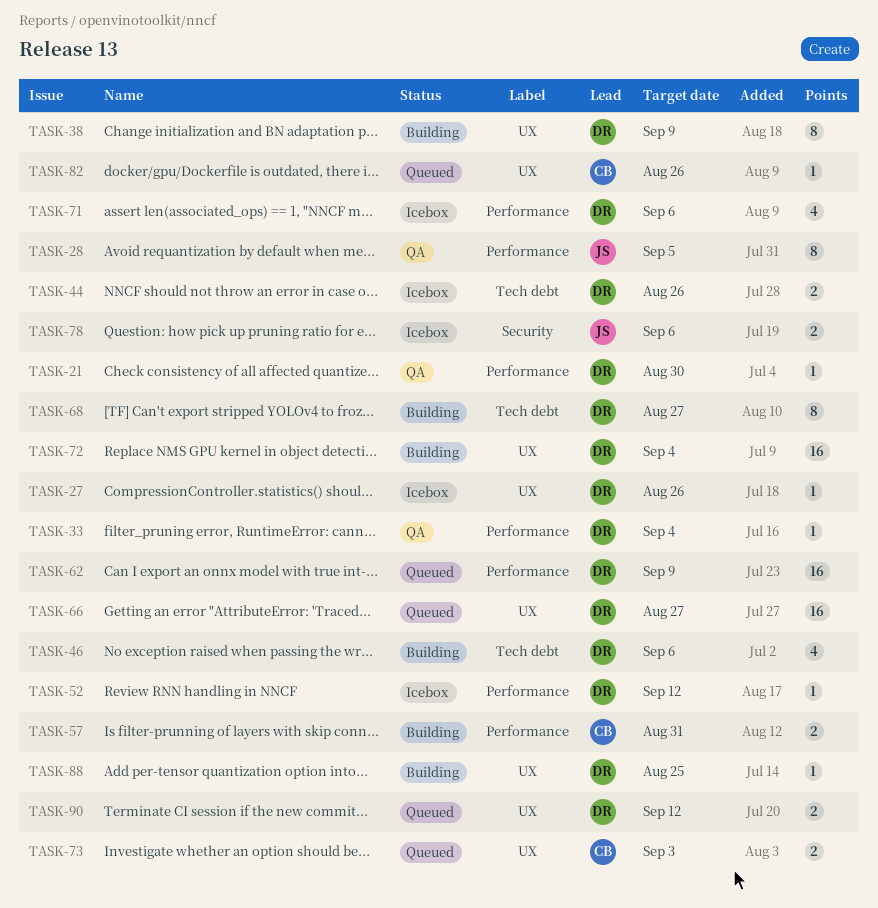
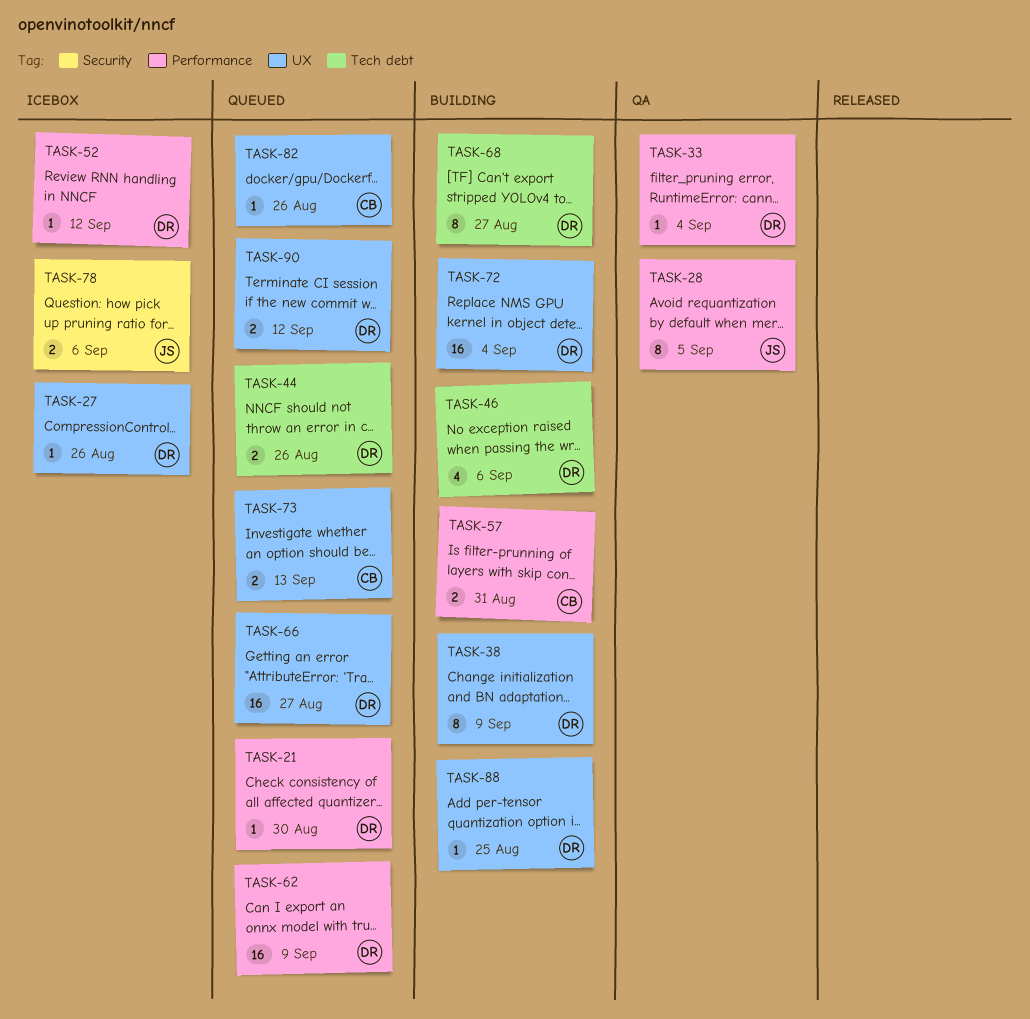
TASK-21, status: QA -> Queued
TASK-44, status: Icebox -> Queued
TASK-71: present -> none
TASK-73, due: Sep 3 -> Sep 13

